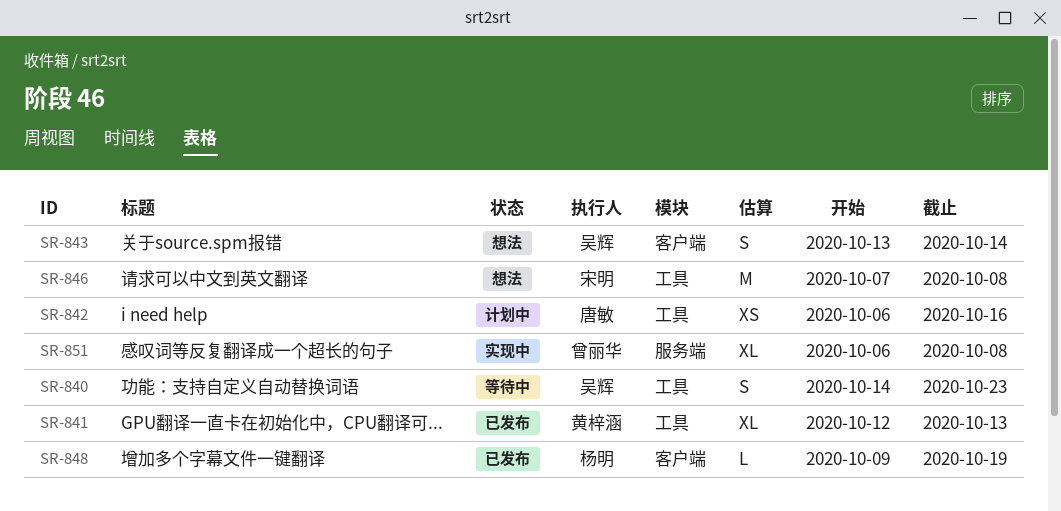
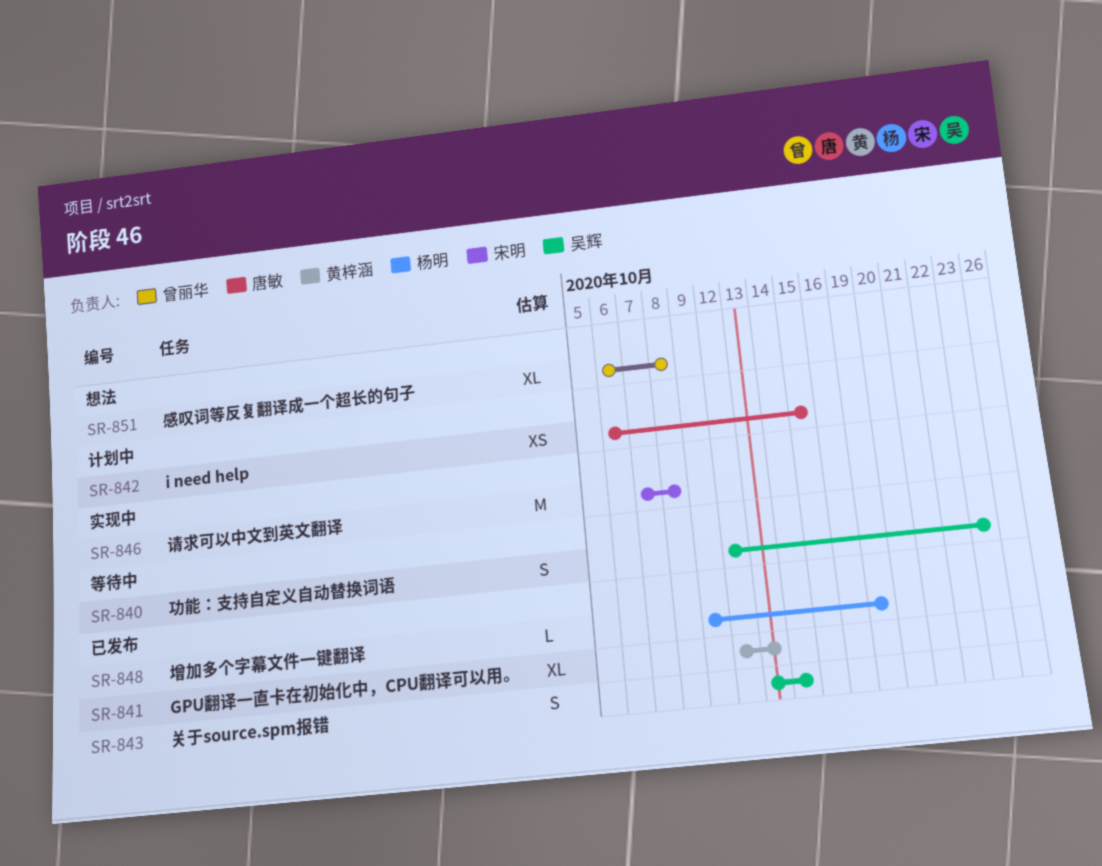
SR-840, start: Oct 14 -> Oct 12
SR-842, due: Oct 16 -> Oct 15
SR-843, status: 想法 -> 已发布
SR-846, status: 想法 -> 实现中
SR-851, status: 实现中 -> 想法

